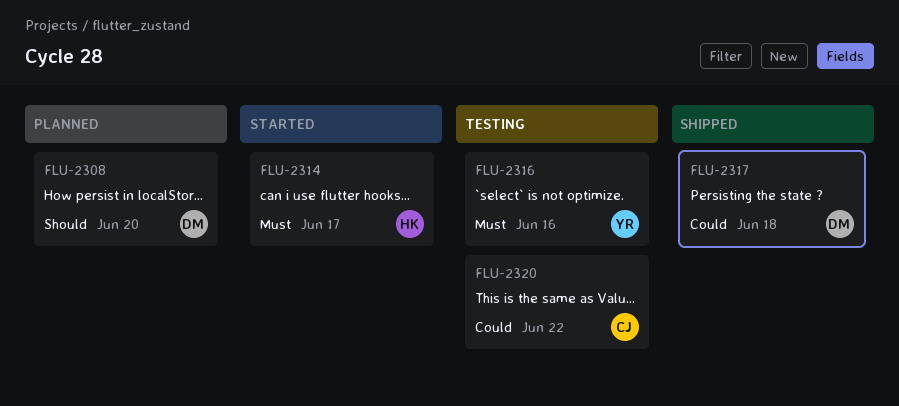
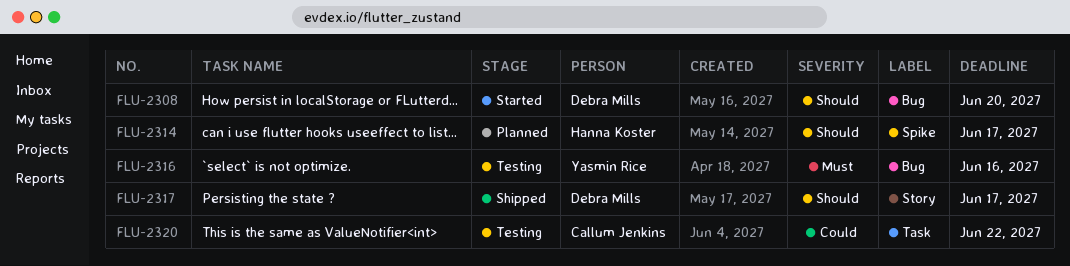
FLU-2308, status: Planned -> Started
FLU-2314, status: Started -> Planned
FLU-2314, priority: Must -> Should
FLU-2317, priority: Could -> Should
FLU-2317, due: Jun 18 -> Jun 17

